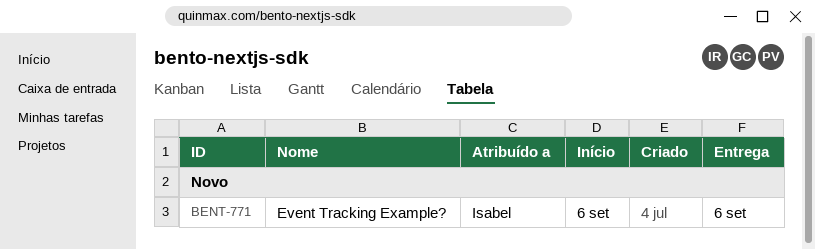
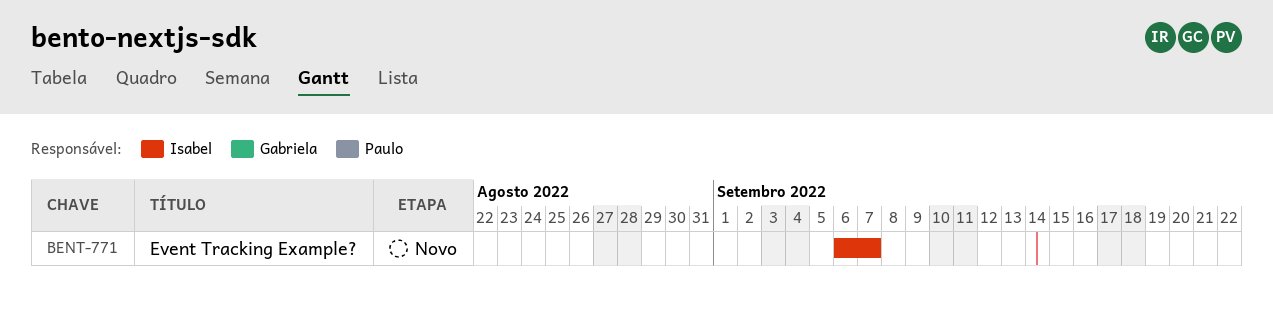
BENT-771, due: Sep 6 -> Sep 7

